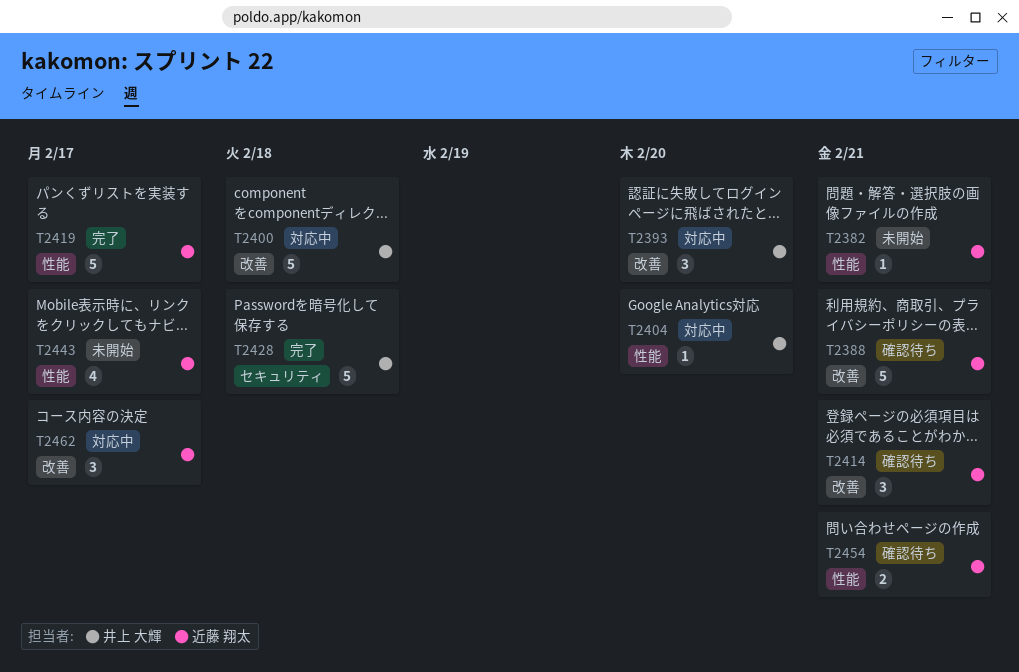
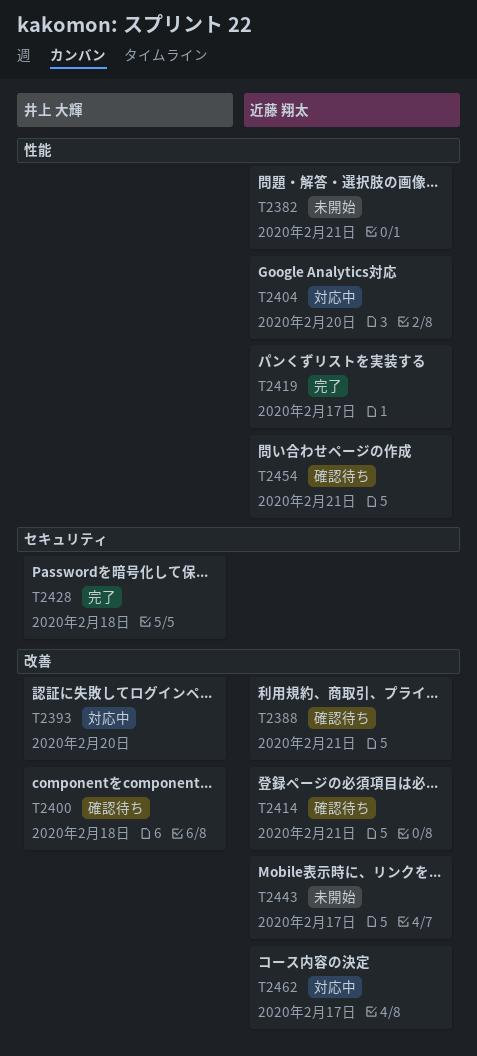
T2400, status: 対応中 -> 確認待ち
T2404, owner: 井上 大輝 -> 近藤 翔太
T2443, label: 性能 -> 改善

